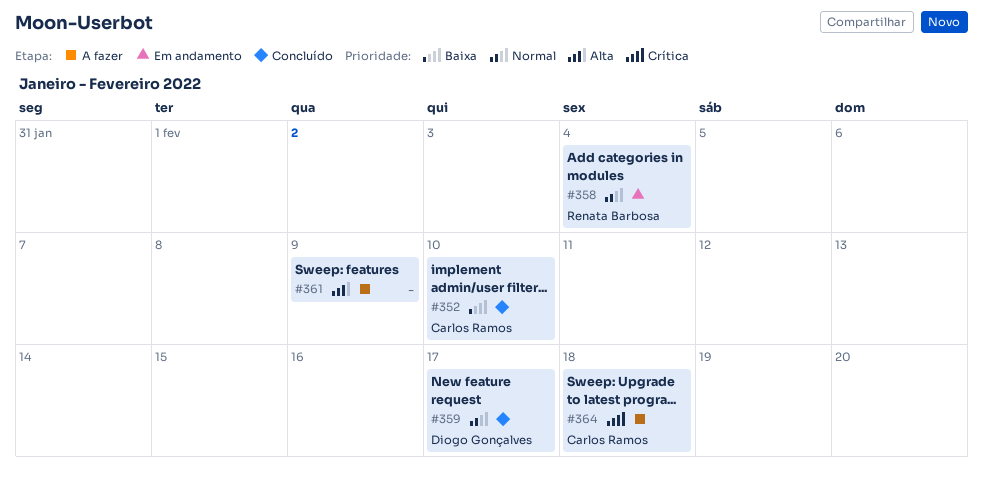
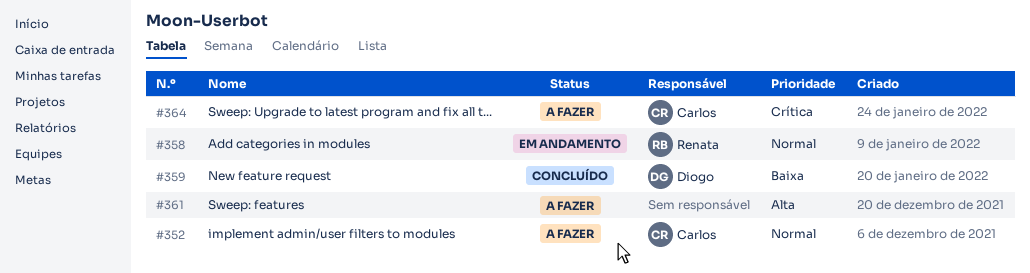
#352, status: Concluído -> A fazer
#352, priority: Baixa -> Normal
#359, priority: Normal -> Baixa

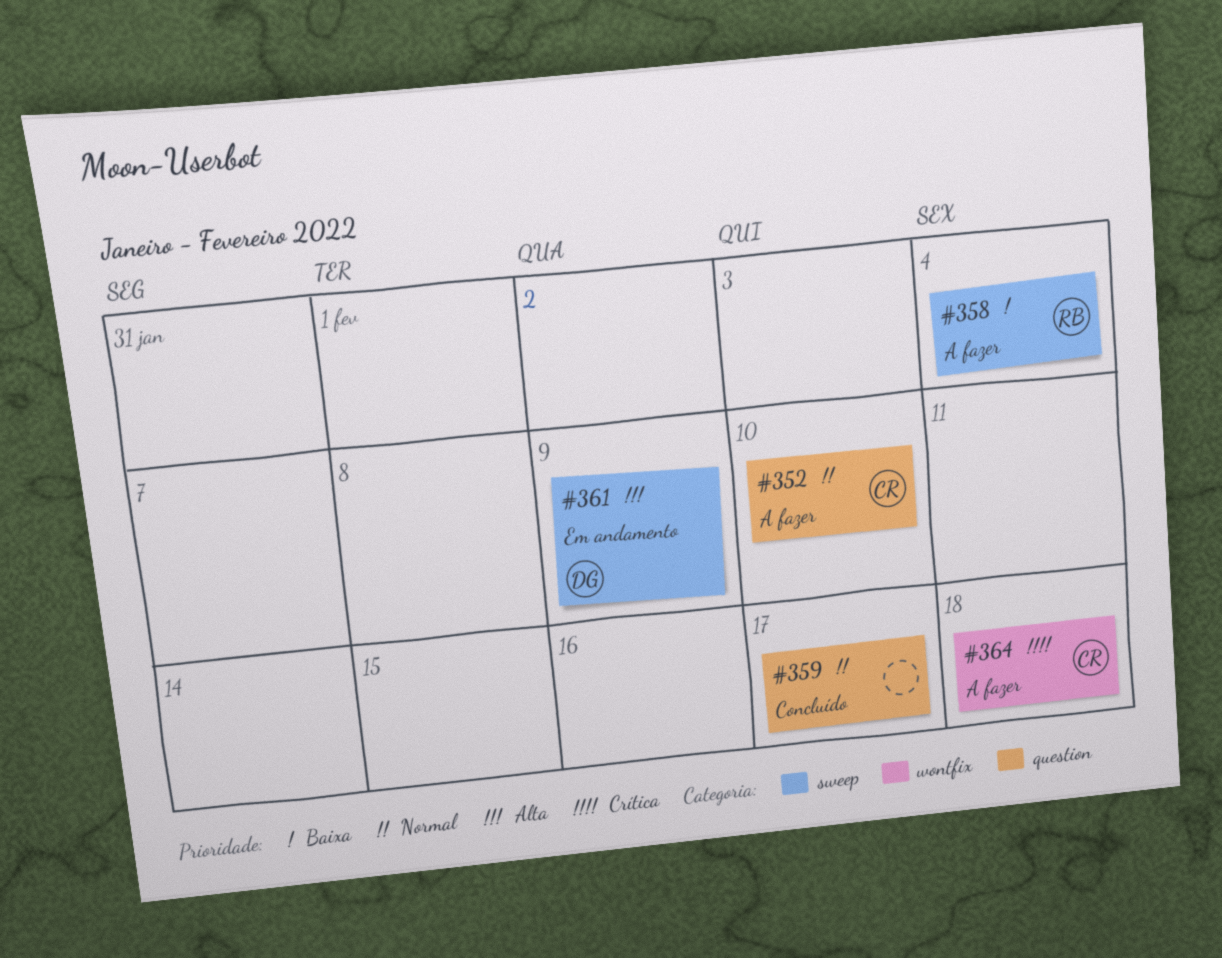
#358, status: Em andamento -> A fazer
#358, priority: Normal -> Baixa
#359, owner: Diogo -> none
#359, priority: Baixa -> Normal
#361, status: A fazer -> Em andamento
#361, owner: none -> Diogo

